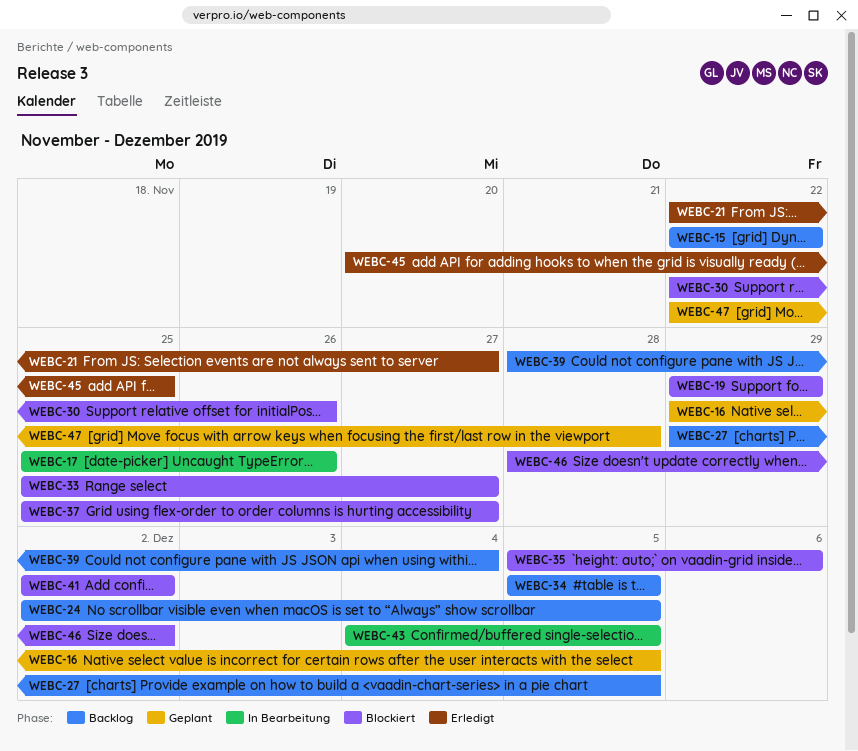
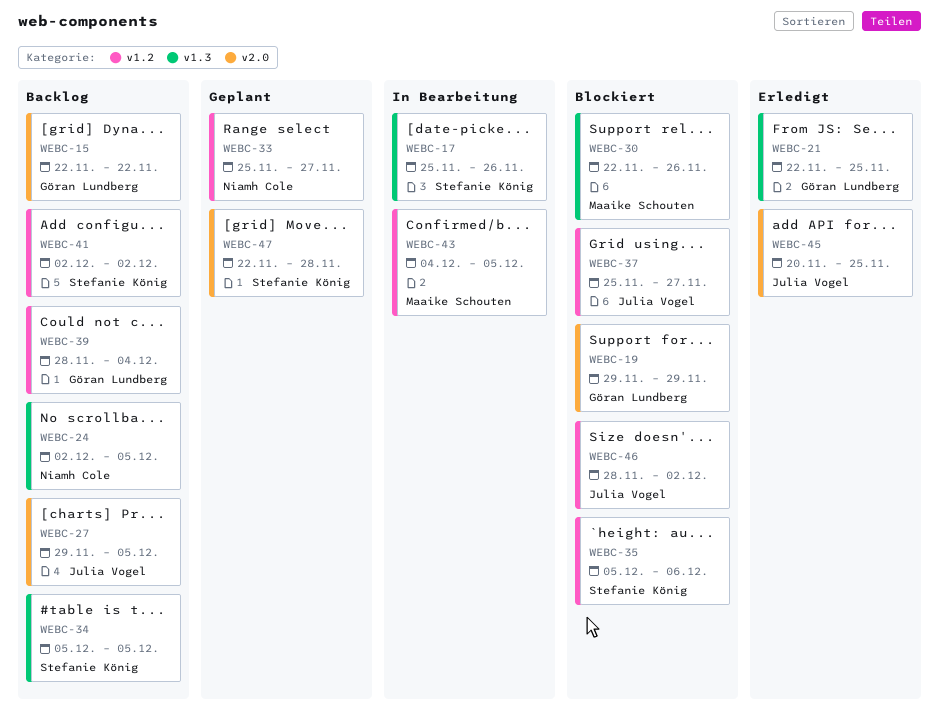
WEBC-16: present -> none
WEBC-21, due: Nov 27 -> Nov 25
WEBC-33, status: Blockiert -> Geplant
WEBC-41, status: Blockiert -> Backlog

